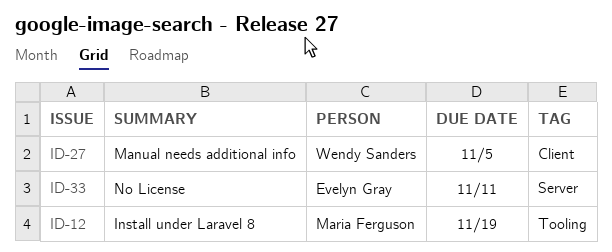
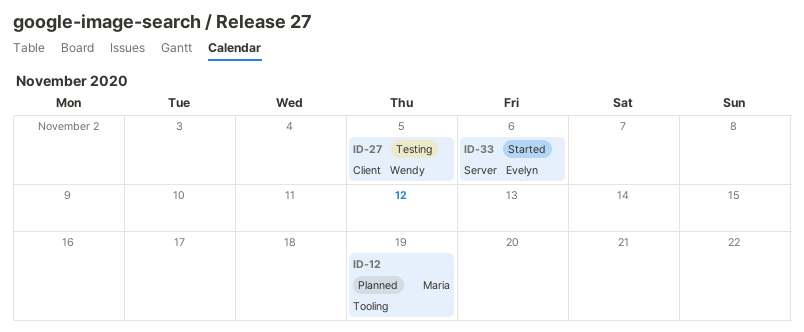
ID-33, due: Nov 11 -> Nov 6

